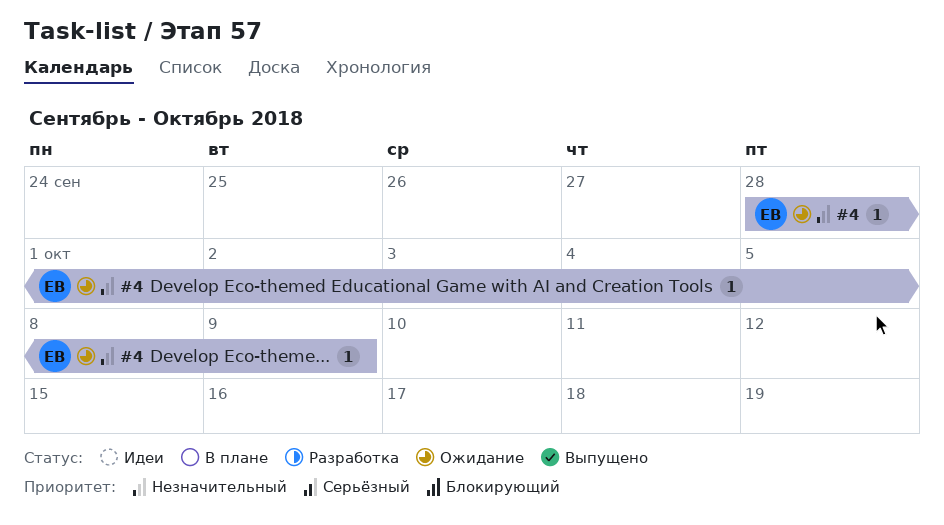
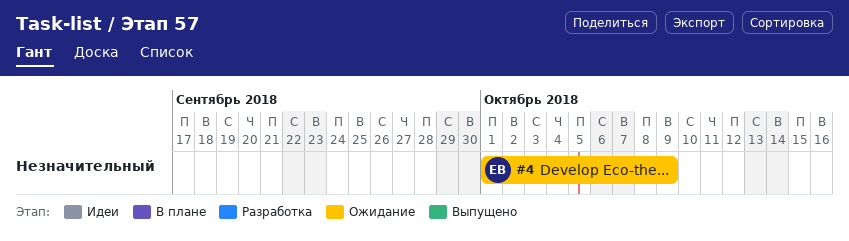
#4, start: Sep 28 -> Oct 1

